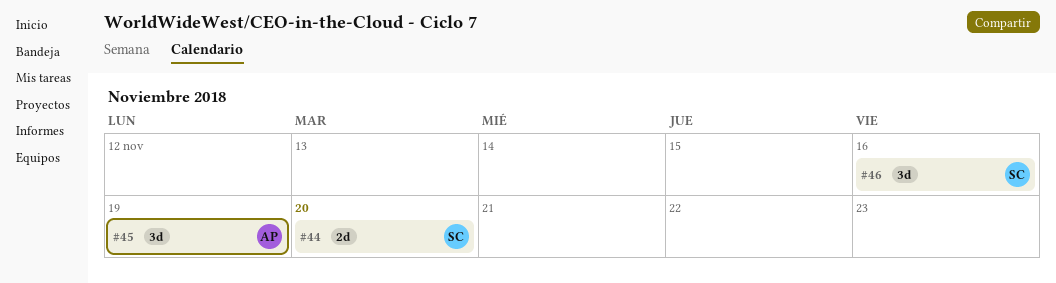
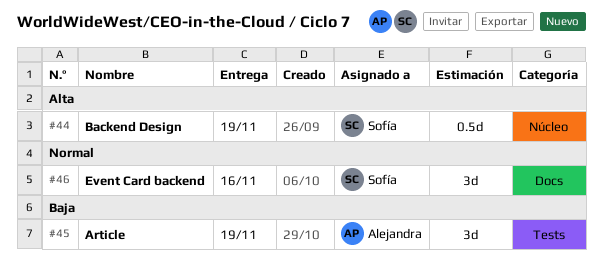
#44, estimate: 2d -> 0.5d
#44, due: Nov 20 -> Nov 19

